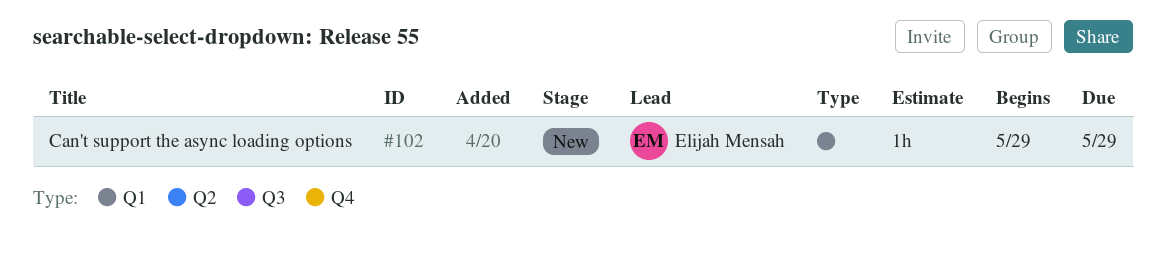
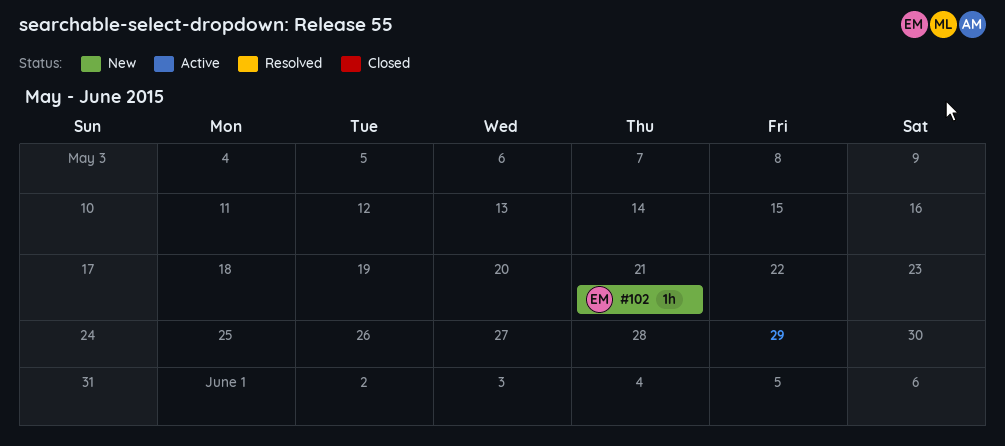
#102, start: May 29 -> May 21
#102, due: May 29 -> May 21

